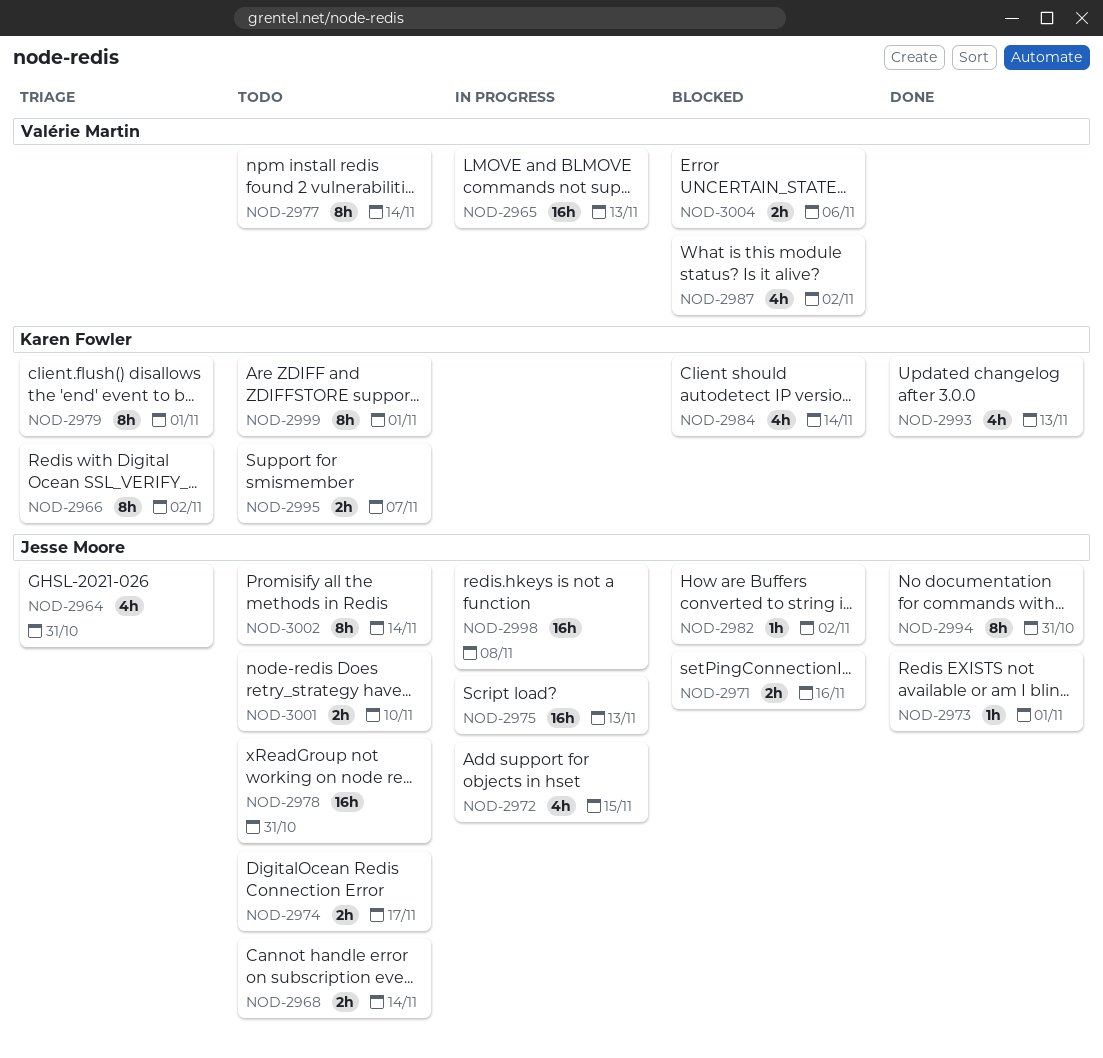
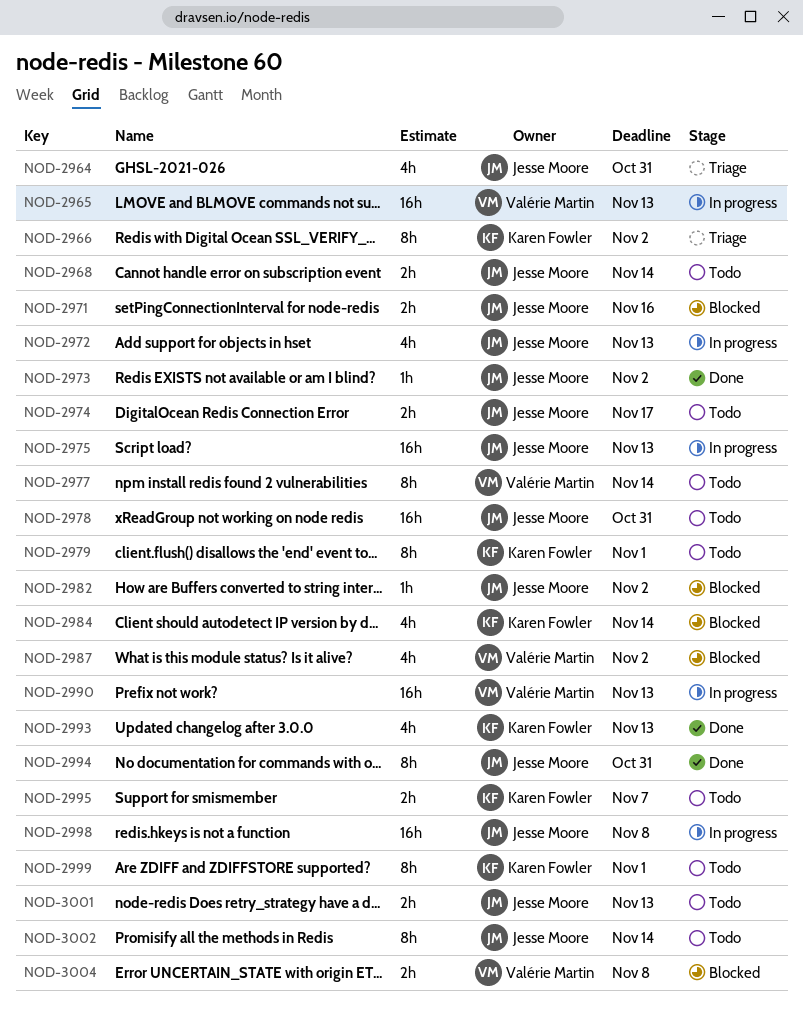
NOD-2972, due: Nov 15 -> Nov 13
NOD-2973, due: Nov 1 -> Nov 2
NOD-2979, status: Triage -> Todo
NOD-2990: none -> present
NOD-3001, due: Nov 10 -> Nov 13
NOD-3004, due: Nov 6 -> Nov 8

